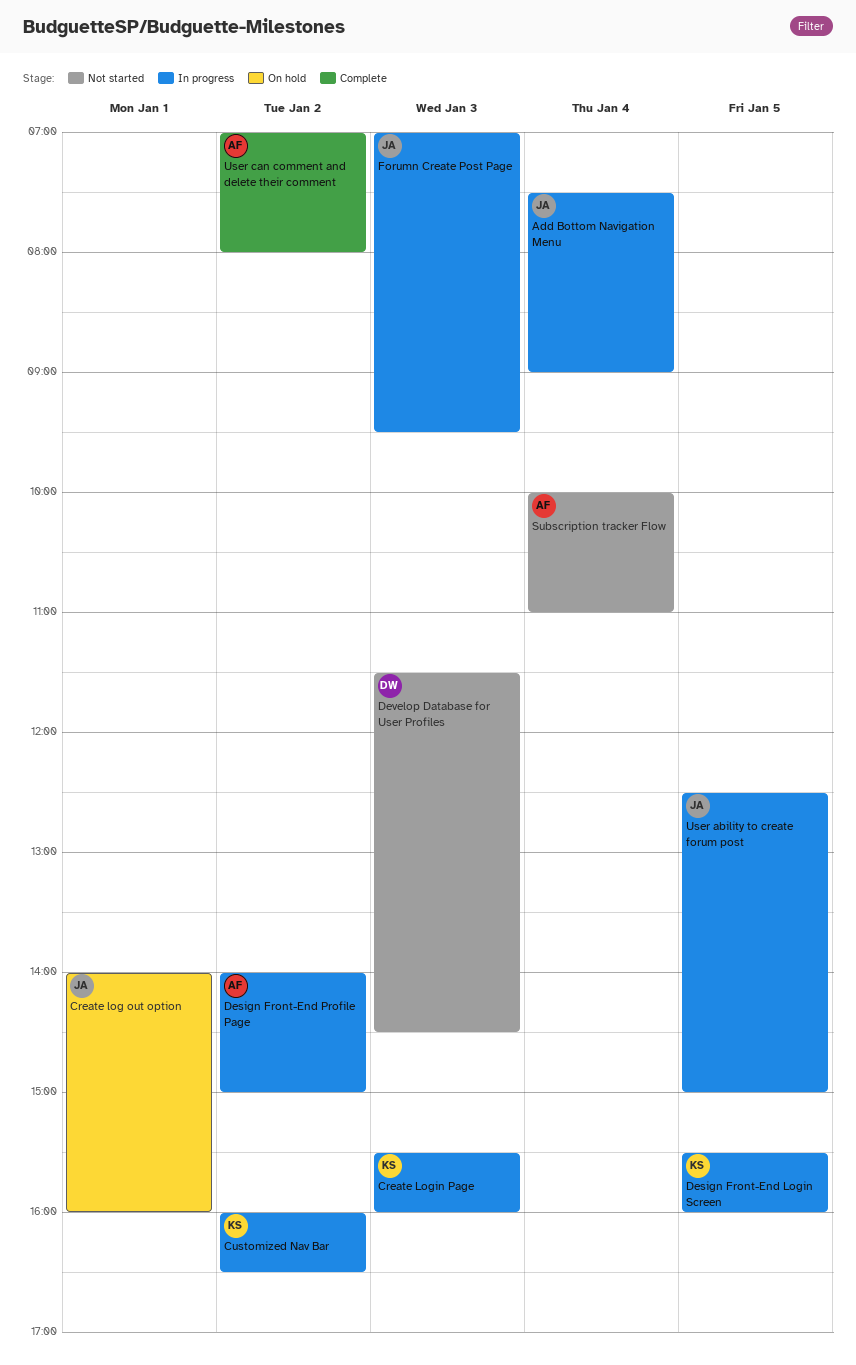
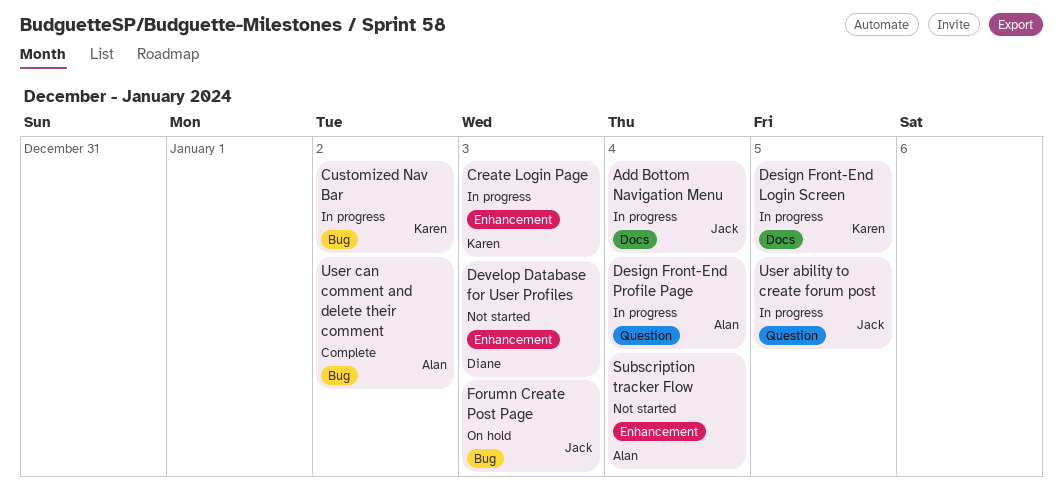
Create log out option: present -> none
Design Front-End Profile Page, day: Jan 2 -> Jan 4
Forumn Create Post Page, status: In progress -> On hold

